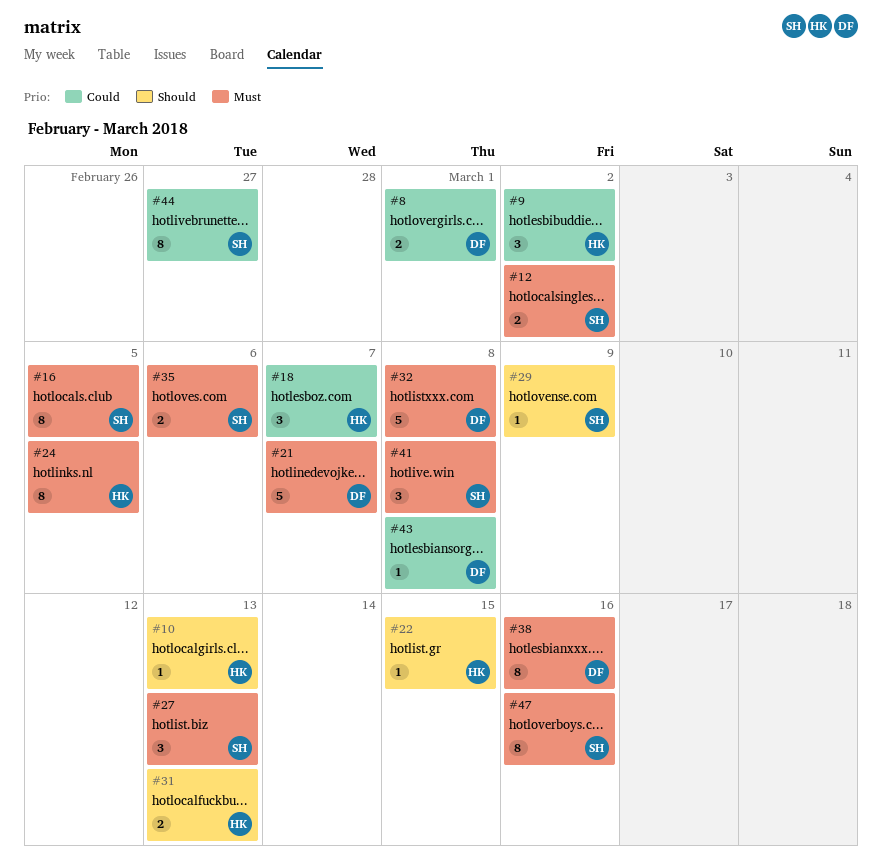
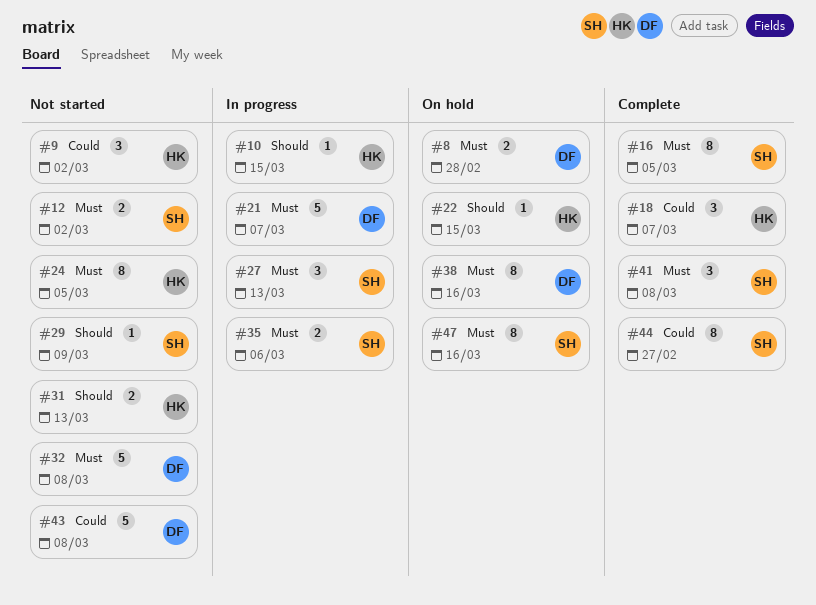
#8, priority: Could -> Must
#8, due: Mar 1 -> Feb 28
#10, due: Mar 13 -> Mar 15
#43, estimate: 1 -> 5

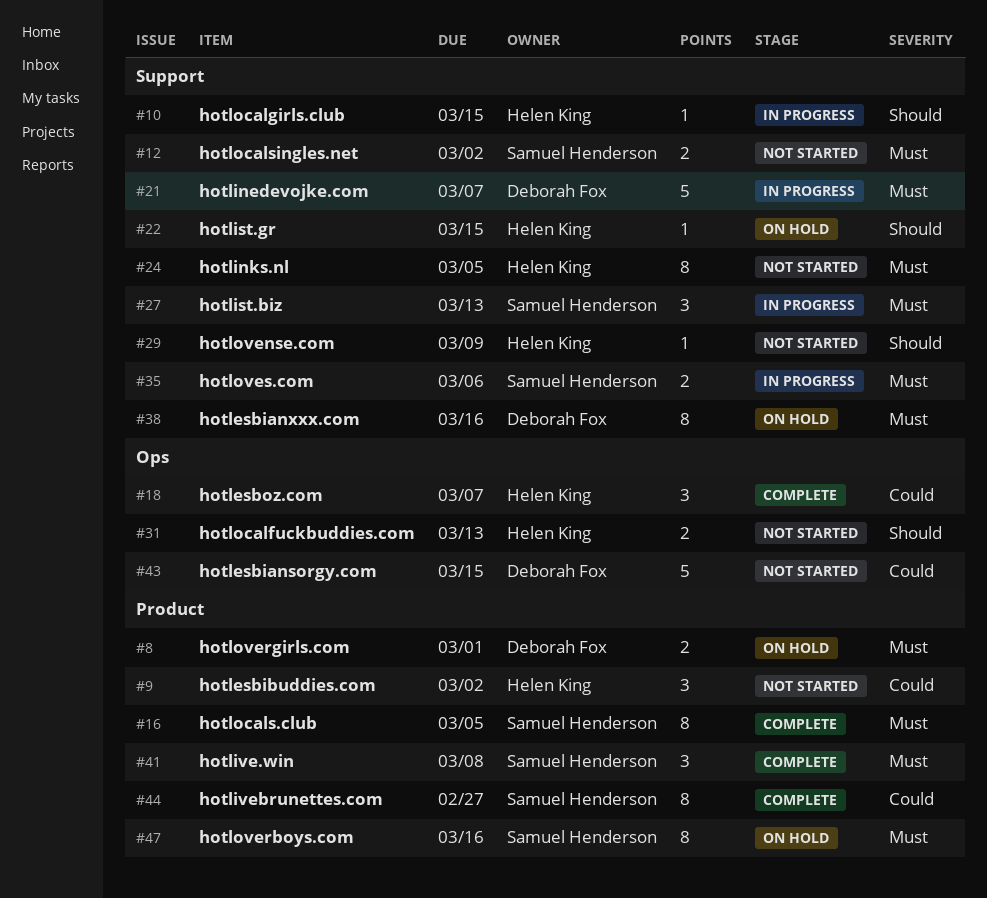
#8, due: Feb 28 -> Mar 1
#29, owner: Samuel Henderson -> Helen King
#32: present -> none
#43, due: Mar 8 -> Mar 15

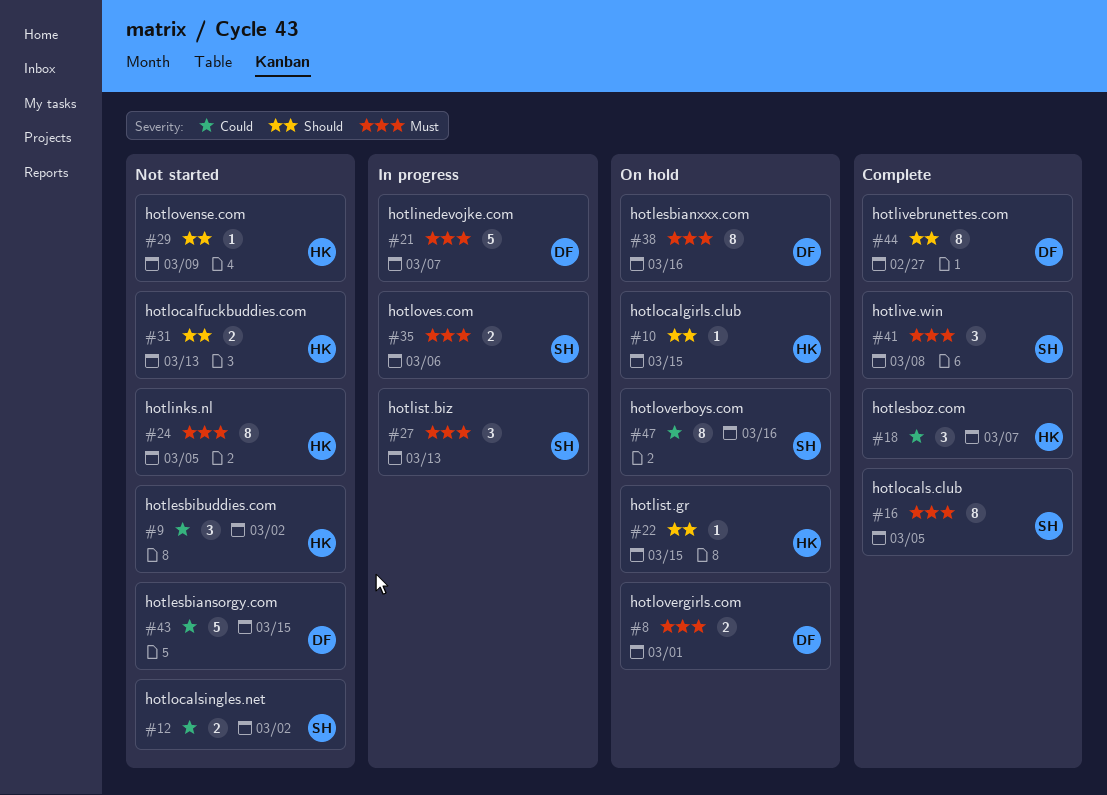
#10, status: In progress -> On hold
#12, priority: Must -> Could
#44, owner: Samuel Henderson -> Deborah Fox
#44, priority: Could -> Should
#47, priority: Must -> Could

